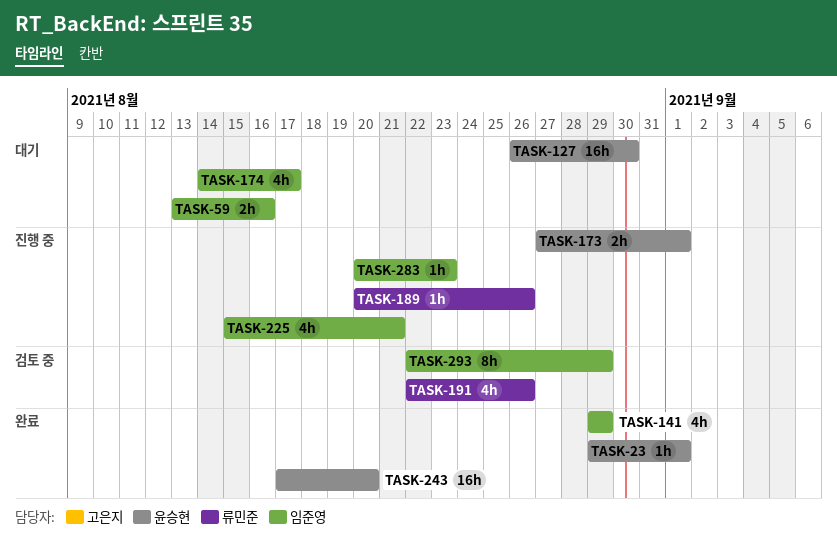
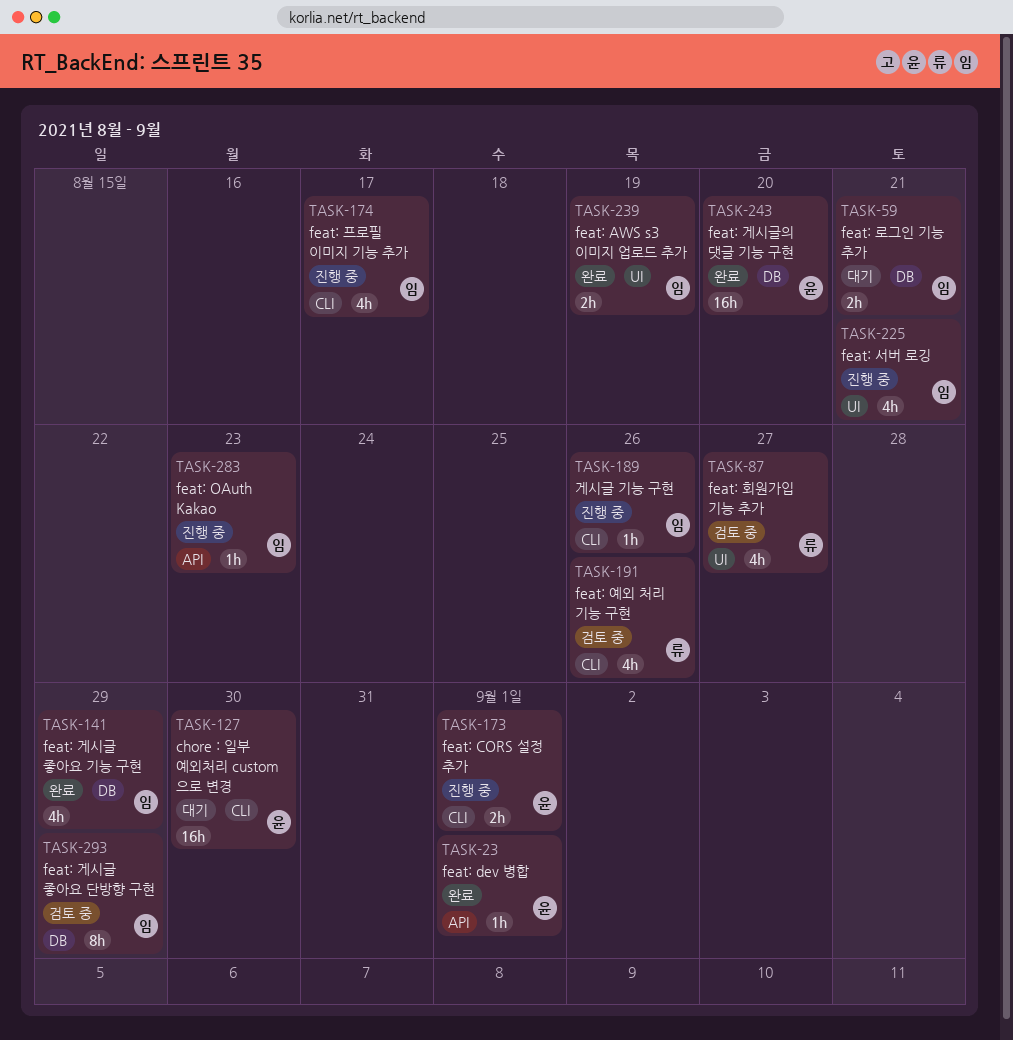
TASK-59, due: Aug 16 -> Aug 21
TASK-87: none -> present
TASK-174, status: 대기 -> 진행 중
TASK-189, owner: 류민준 -> 임준영
TASK-239: none -> present

